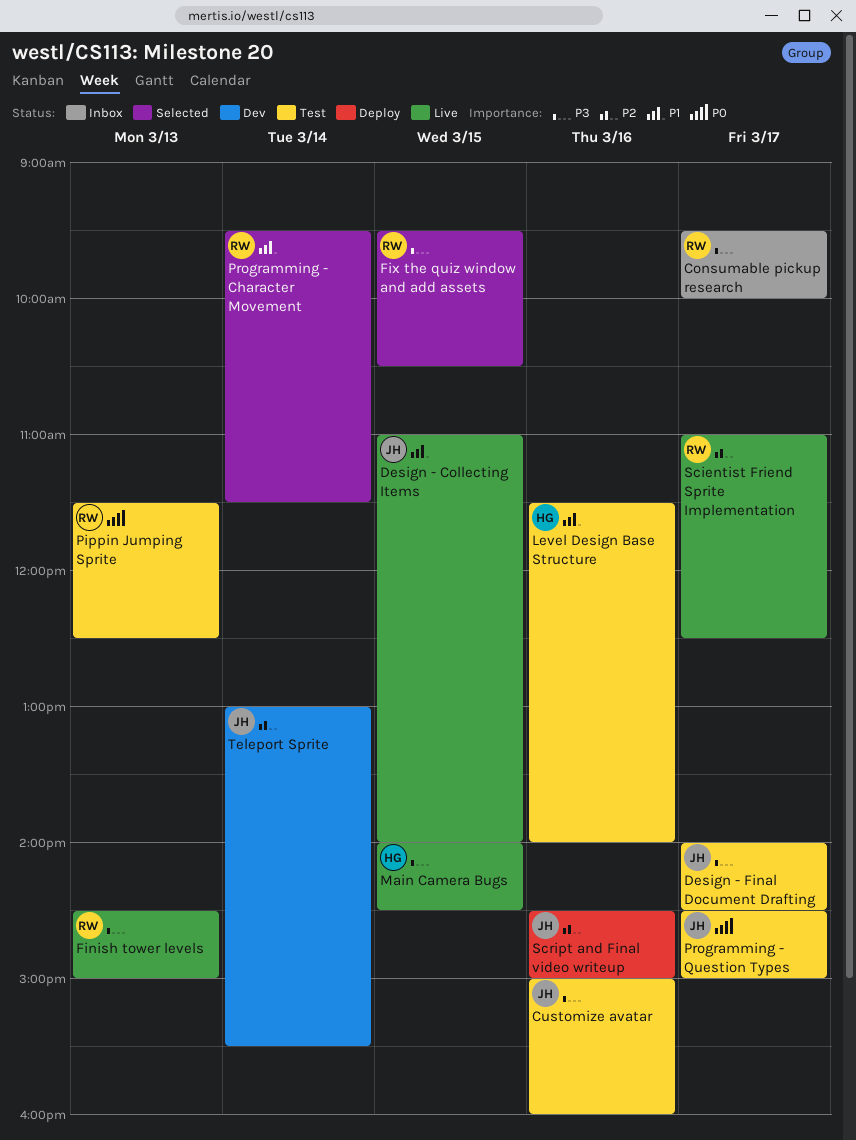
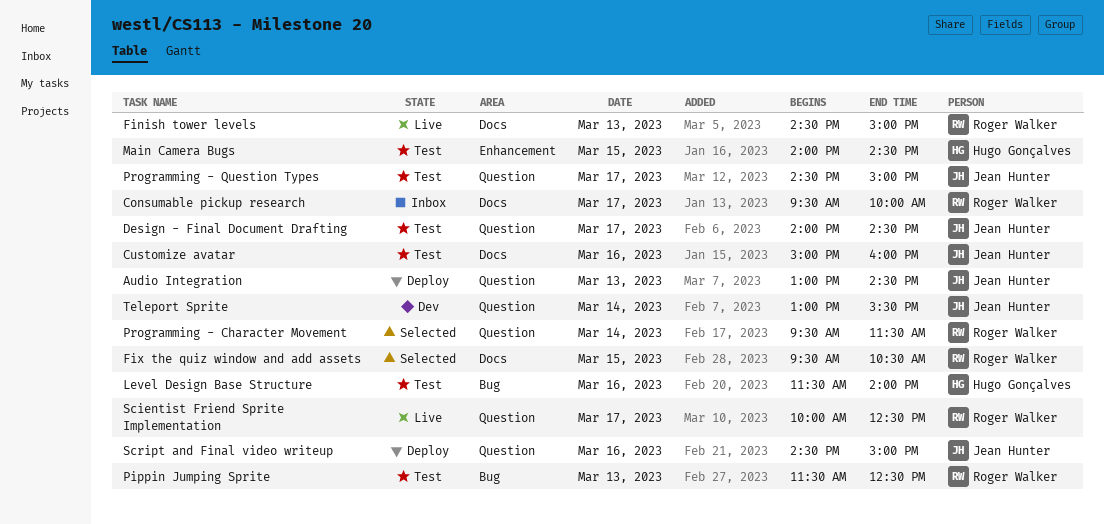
Audio Integration: none -> present
Design - Collecting Items: present -> none
Main Camera Bugs, status: Live -> Test
Scientist Friend Sprite Implementation, begins: 11:00 -> 10:00

